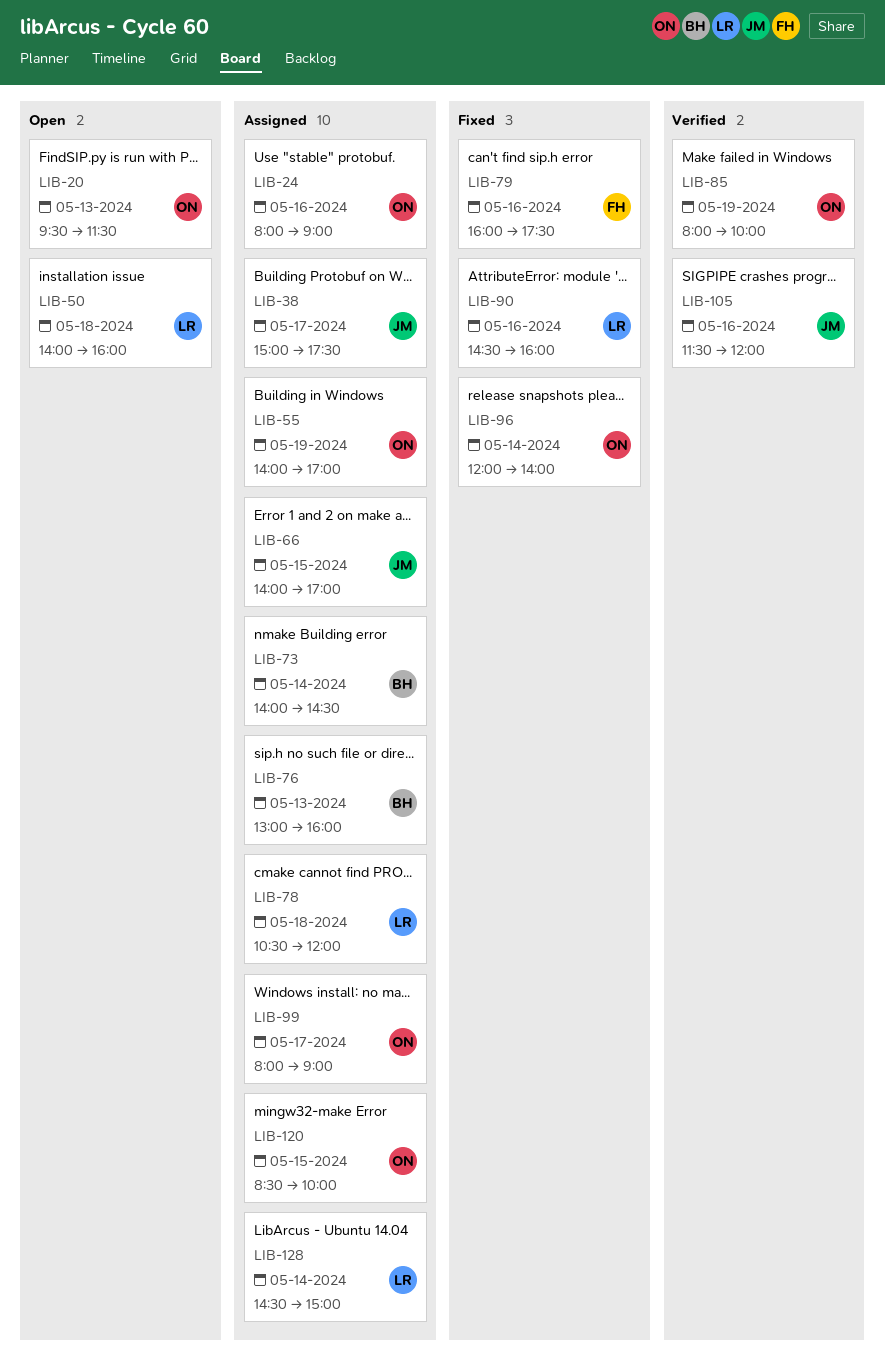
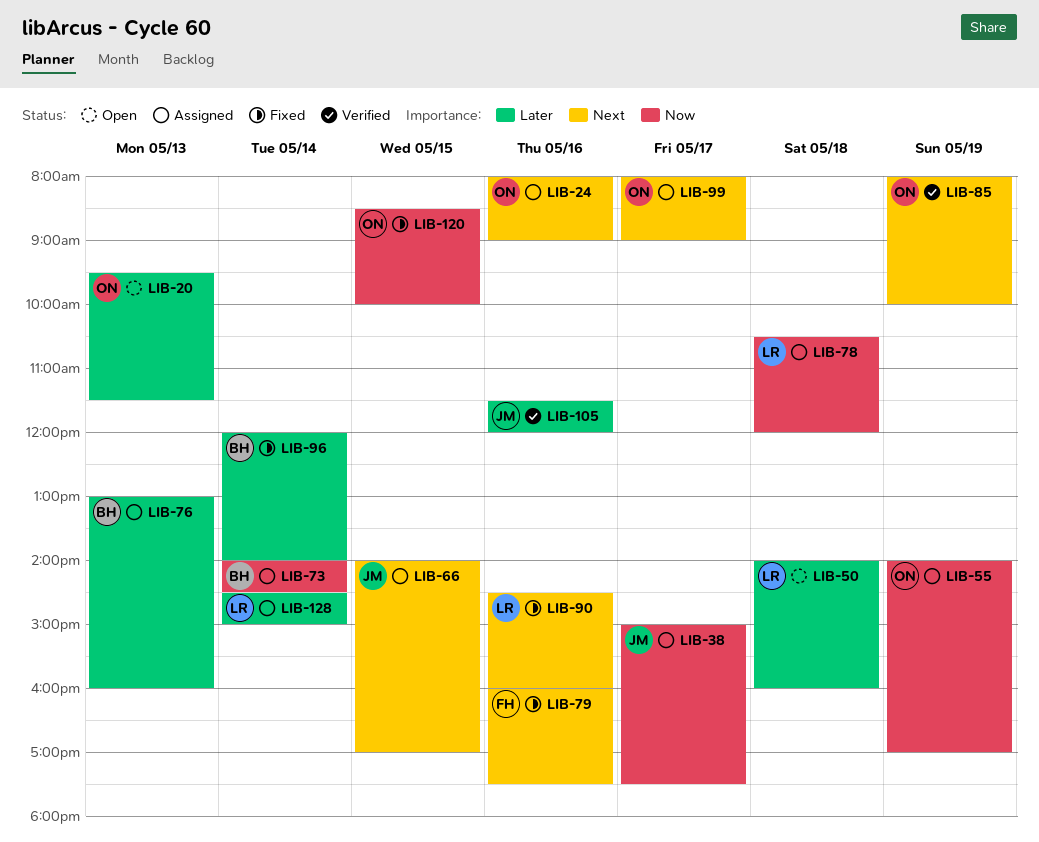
LIB-96, owner: ON -> BH
LIB-120, status: Assigned -> Fixed

